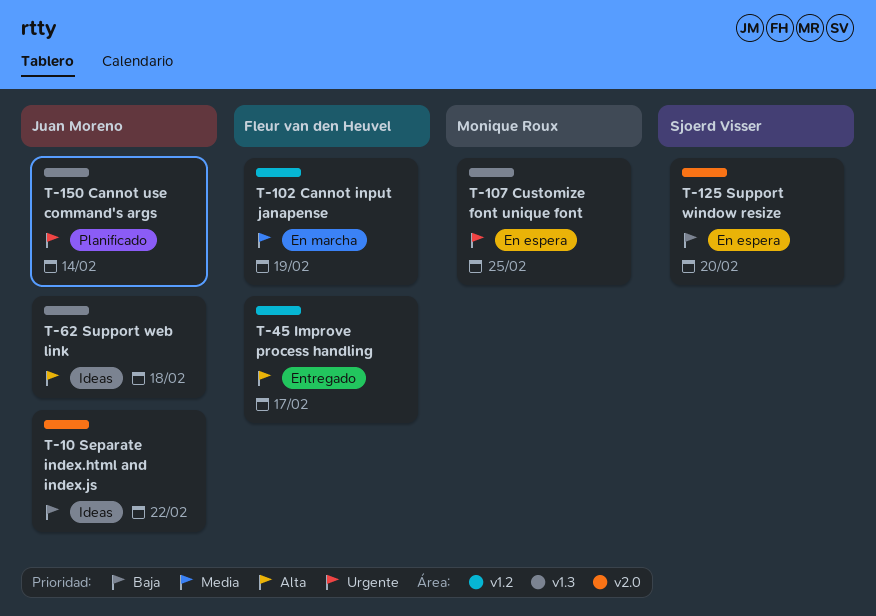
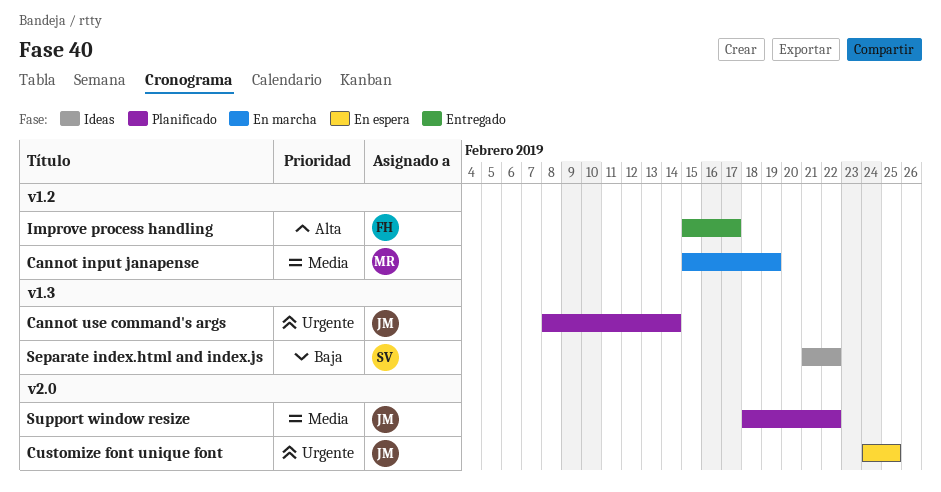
Cannot input janapense, owner: Fleur van den Heuvel -> Monique Roux
Customize font unique font, owner: Monique Roux -> Juan Moreno
Customize font unique font, label: v1.3 -> v2.0
Separate index.html and index.js, owner: Juan Moreno -> Sjoerd Visser
Separate index.html and index.js, label: v2.0 -> v1.3
Support web link: present -> none
Support window resize, status: En espera -> Planificado
Support window resize, owner: Sjoerd Visser -> Juan Moreno
Support window resize, priority: Baja -> Media
Support window resize, due: Feb 20 -> Feb 22

